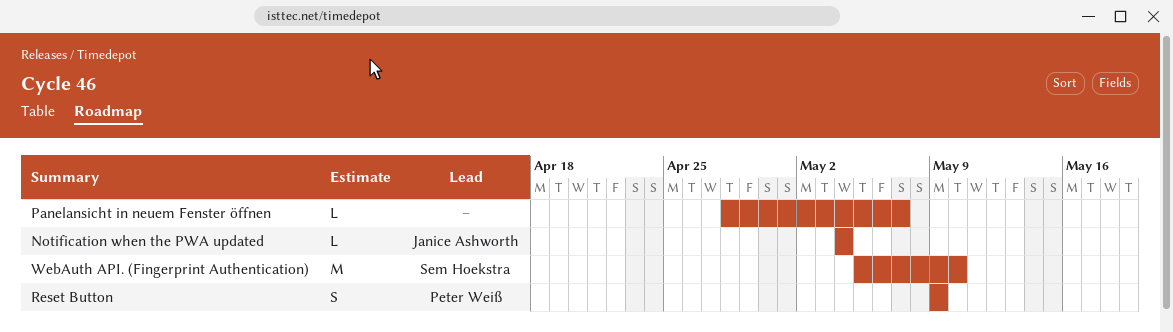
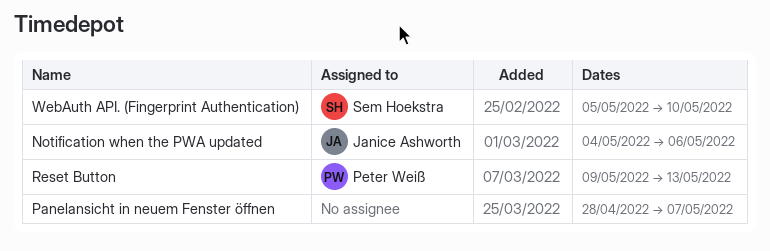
Notification when the PWA updated, due: May 4 -> May 6
Reset Button, due: May 9 -> May 13

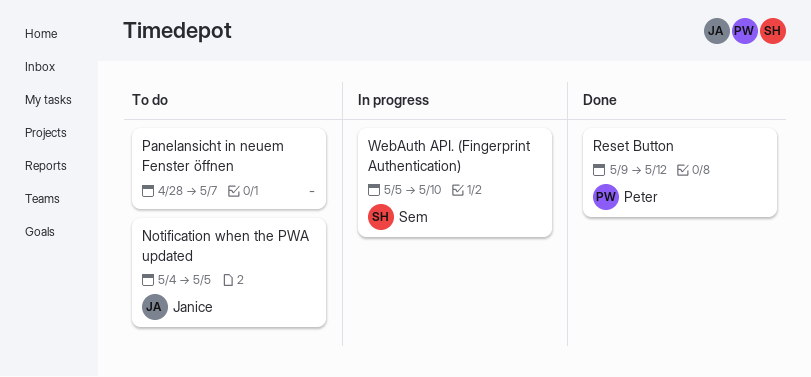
Notification when the PWA updated, due: May 6 -> May 5
Reset Button, due: May 13 -> May 12

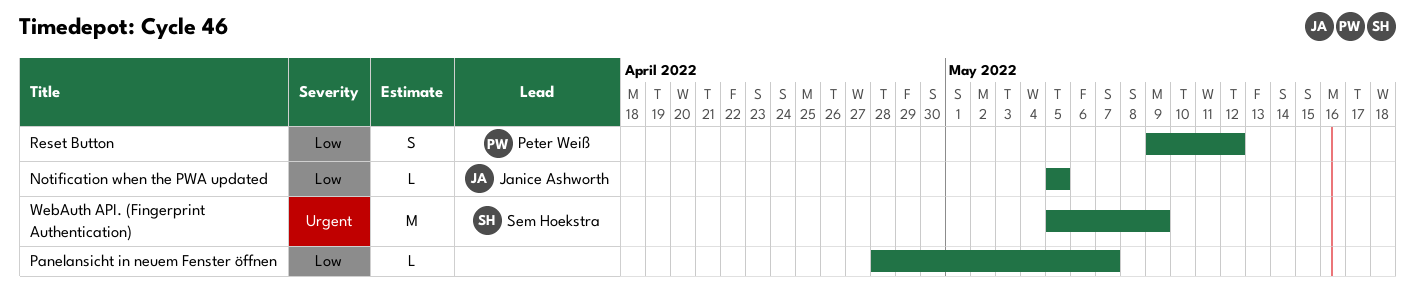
Notification when the PWA updated, start: May 4 -> May 5
WebAuth API. (Fingerprint Authentication), due: May 10 -> May 9

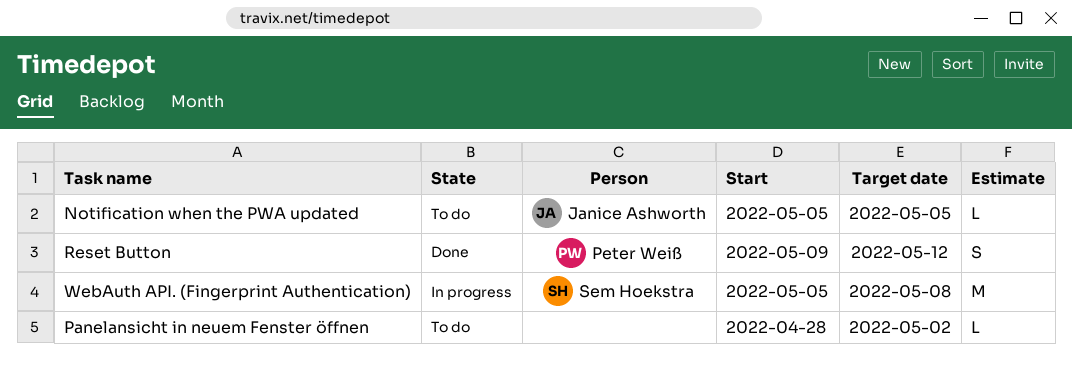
Panelansicht in neuem Fenster öffnen, due: May 7 -> May 2
WebAuth API. (Fingerprint Authentication), due: May 9 -> May 8

